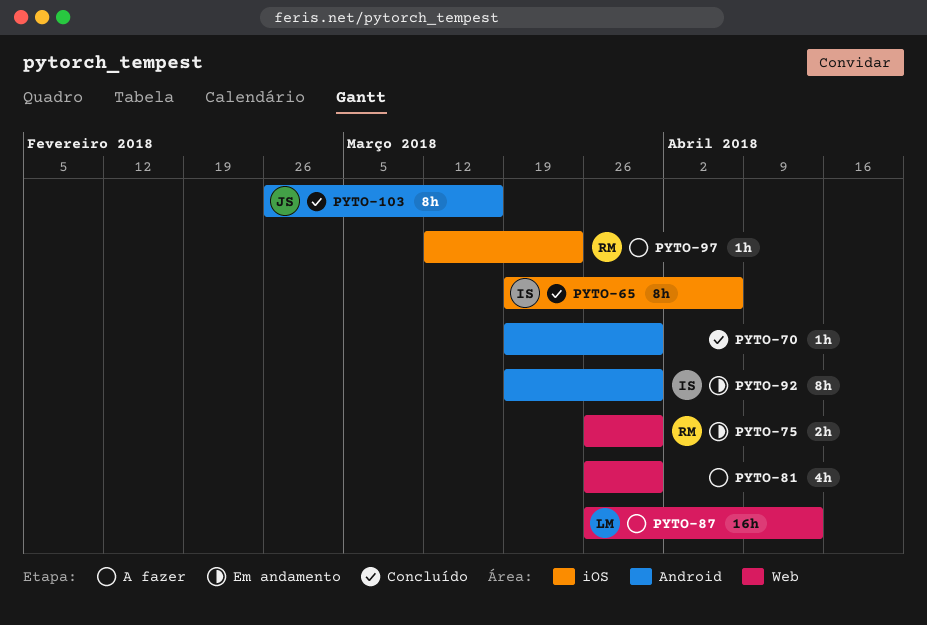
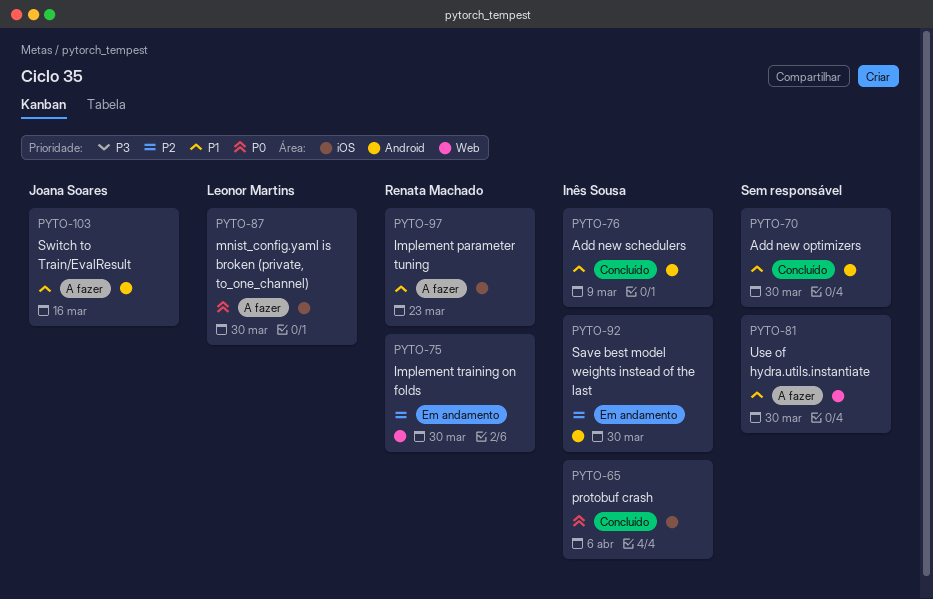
PYTO-76: none -> present
PYTO-87, label: Web -> iOS
PYTO-87, due: Apr 13 -> Mar 30
PYTO-103, status: Concluído -> A fazer

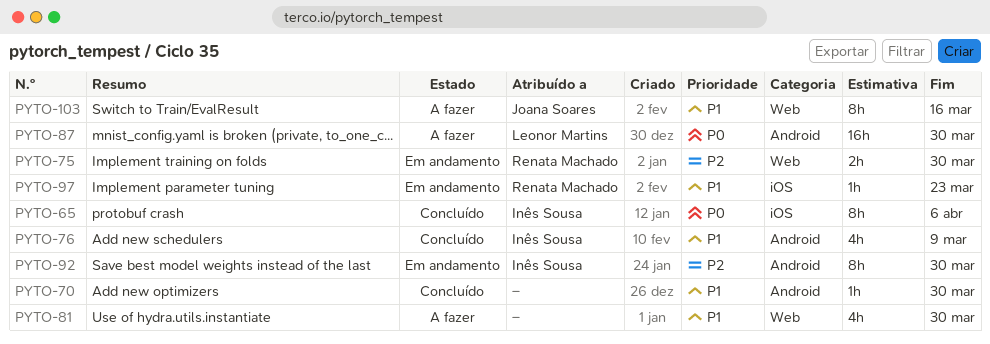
PYTO-87, label: iOS -> Android
PYTO-97, status: A fazer -> Em andamento
PYTO-103, label: Android -> Web

